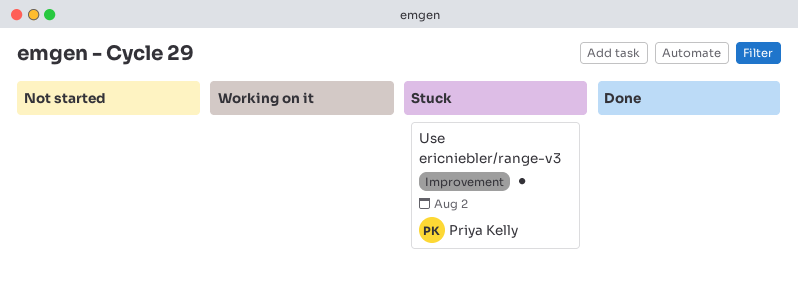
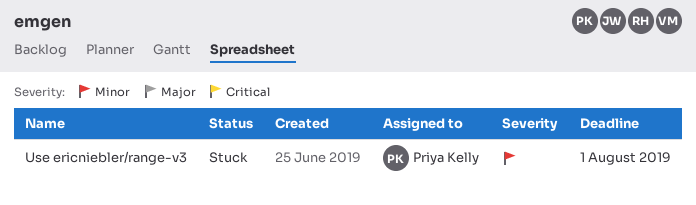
Use ericniebler/range-v3, due: Aug 2 -> Aug 1

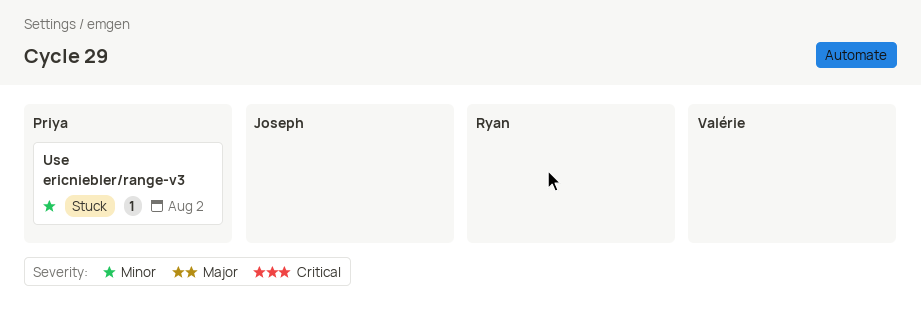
Use ericniebler/range-v3, due: Aug 1 -> Aug 2

